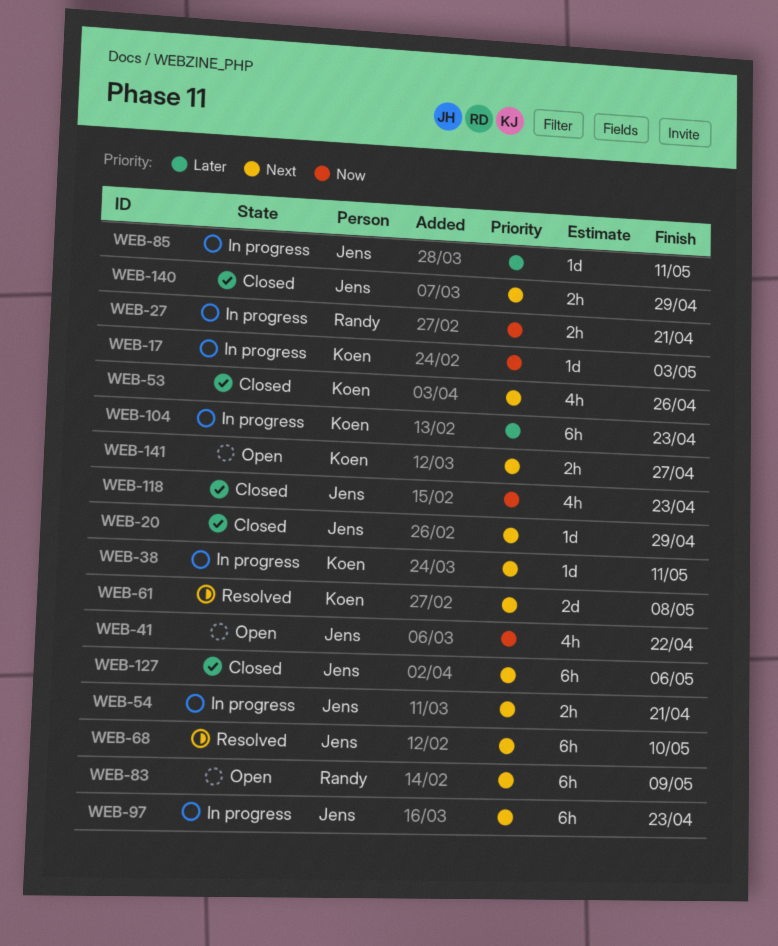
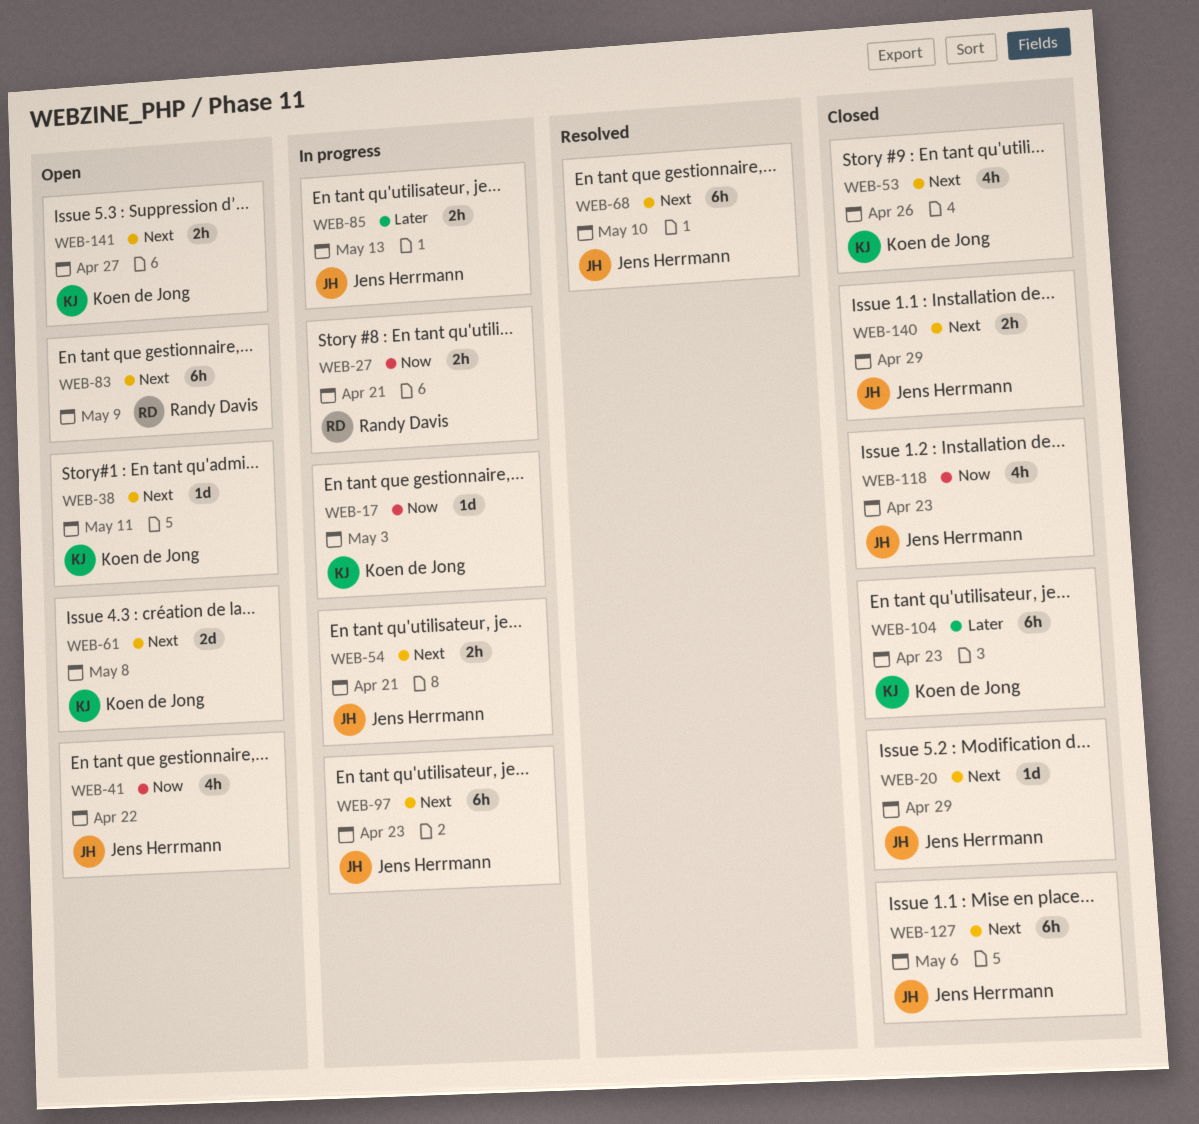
WEB-38, status: In progress -> Open
WEB-61, status: Resolved -> Open
WEB-85, estimate: 1d -> 2h
WEB-85, due: May 11 -> May 13
WEB-104, status: In progress -> Closed

